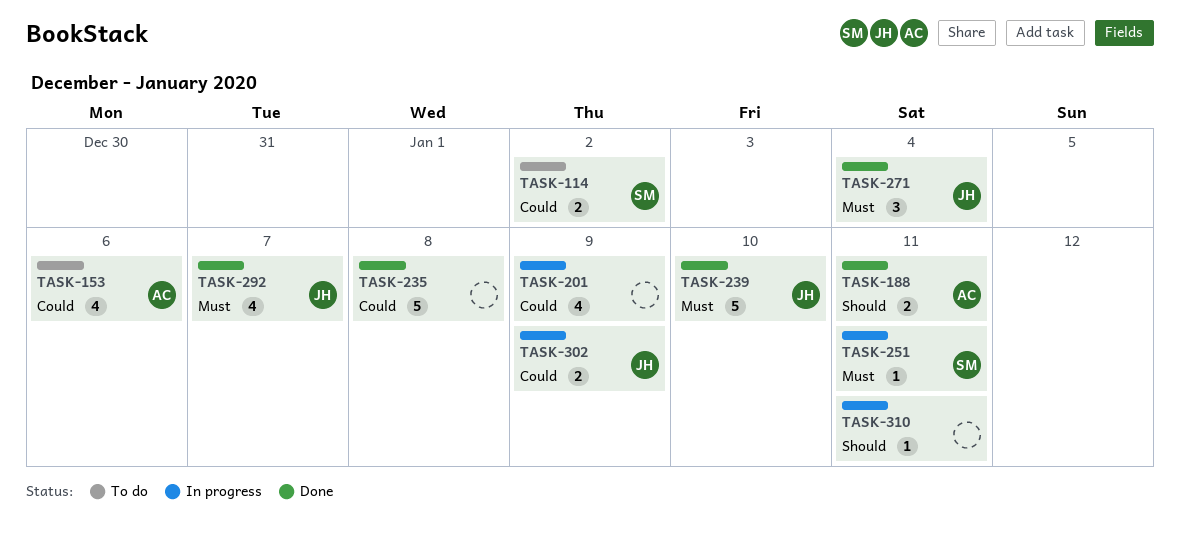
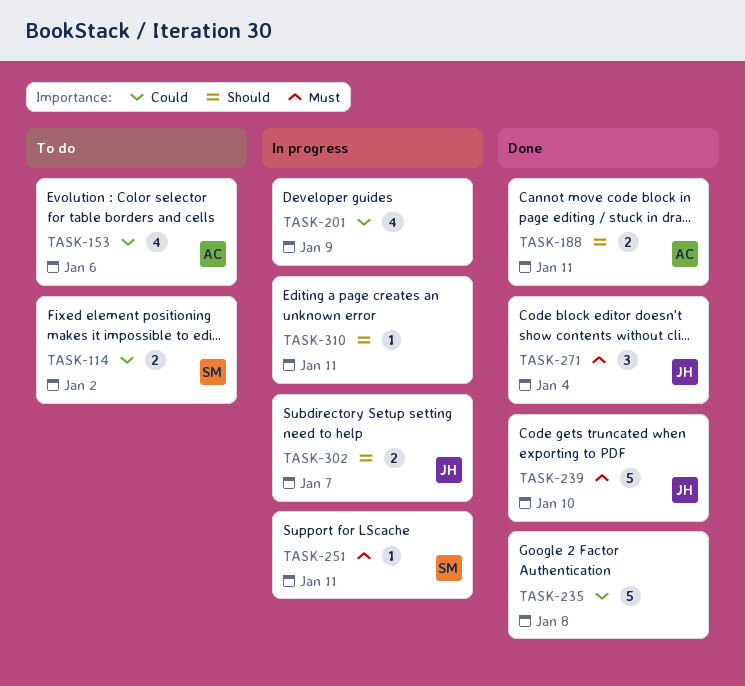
TASK-292: present -> none
TASK-302, priority: Could -> Should
TASK-302, due: Jan 9 -> Jan 7

